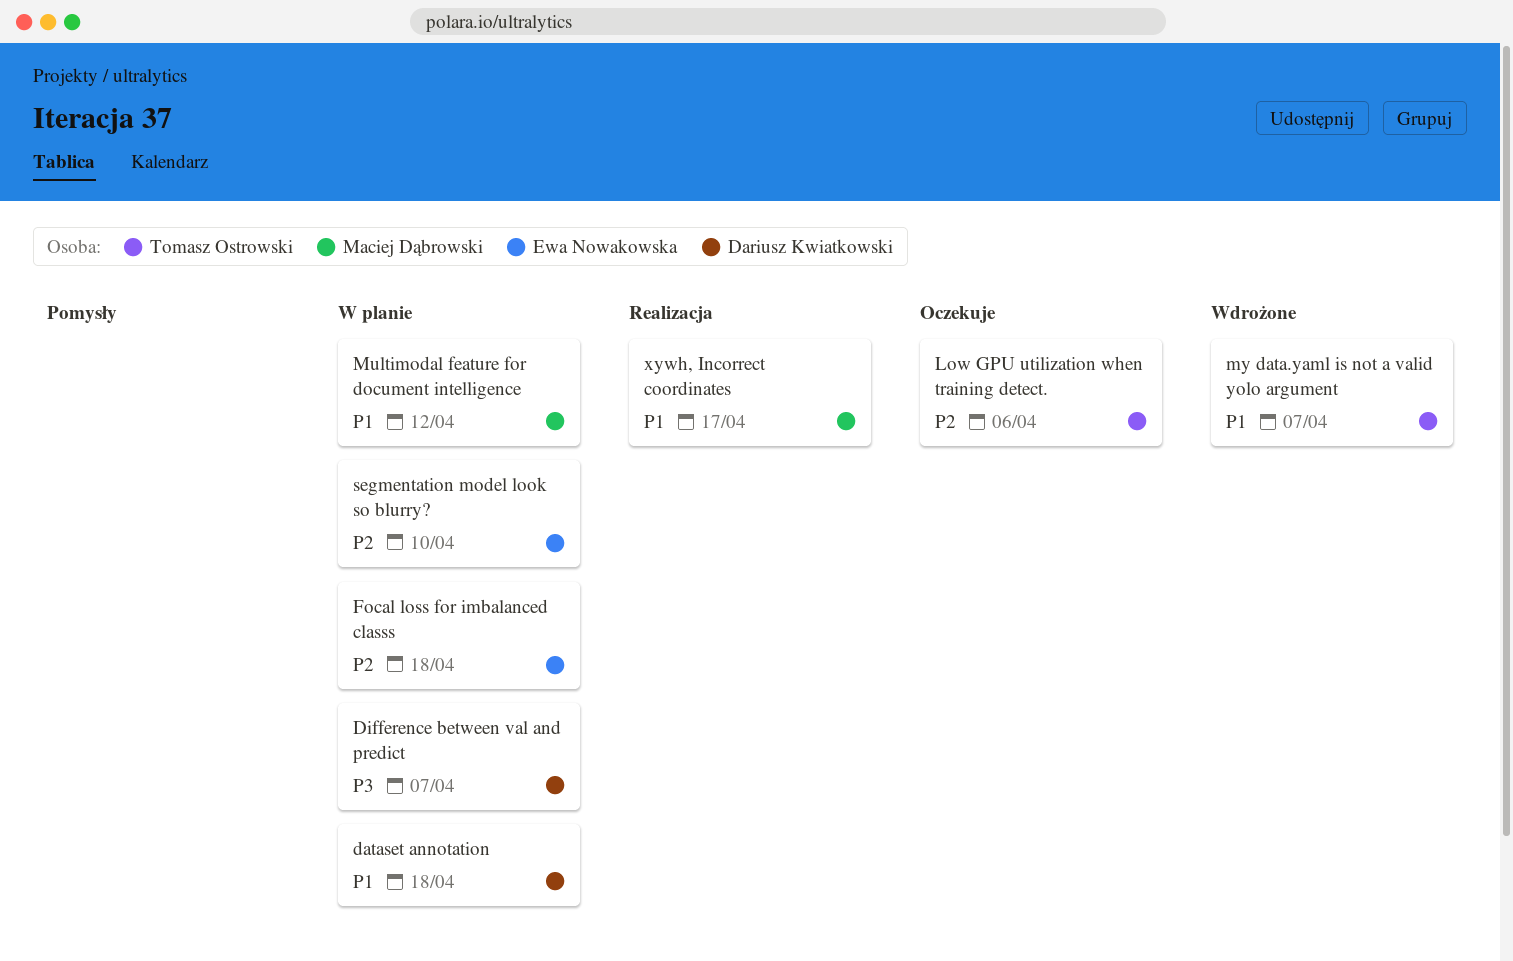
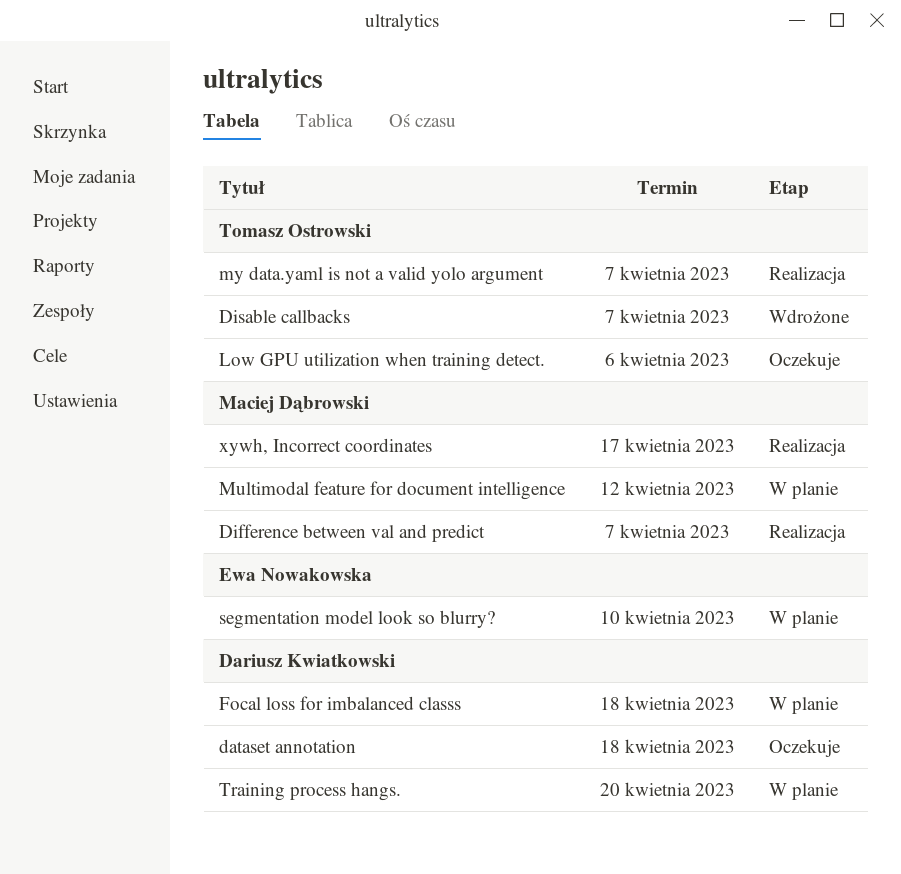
dataset annotation, status: W planie -> Oczekuje
Difference between val and predict, status: W planie -> Realizacja
Difference between val and predict, owner: Dariusz Kwiatkowski -> Maciej Dąbrowski
Disable callbacks: none -> present
Focal loss for imbalanced classs, owner: Ewa Nowakowska -> Dariusz Kwiatkowski
my data.yaml is not a valid yolo argument, status: Wdrożone -> Realizacja
Training process hangs.: none -> present

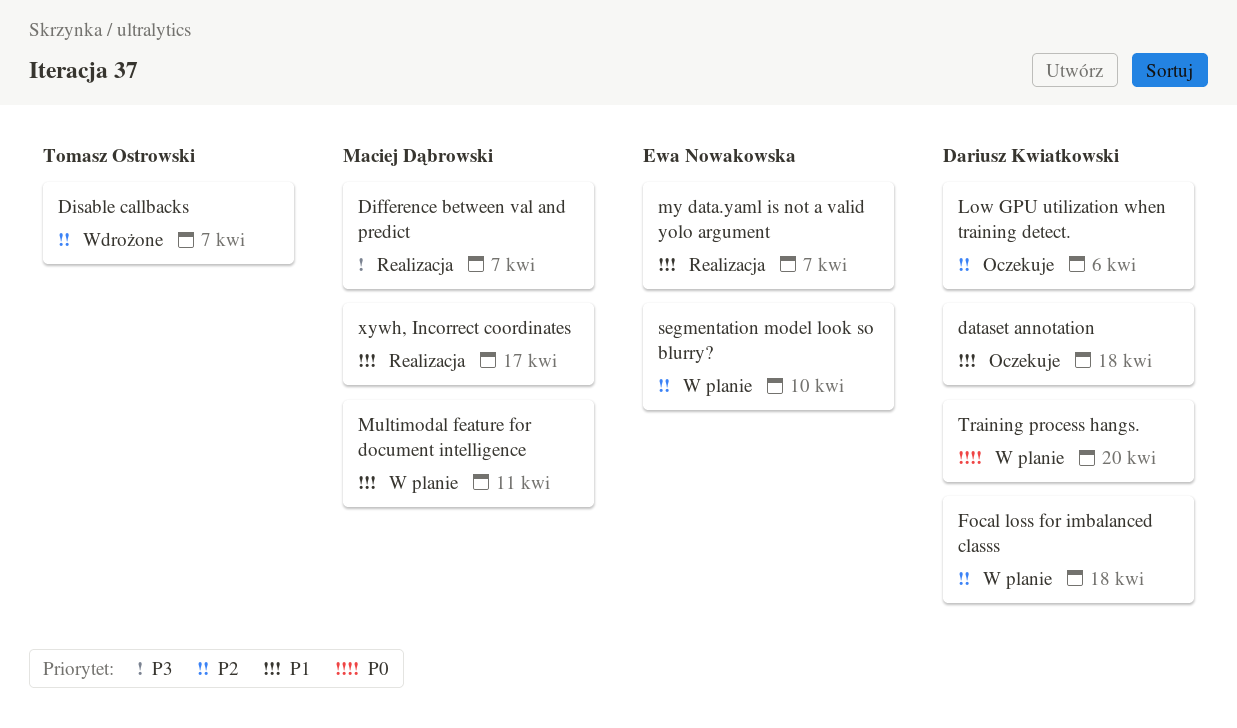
Low GPU utilization when training detect., owner: Tomasz Ostrowski -> Dariusz Kwiatkowski
Multimodal feature for document intelligence, due: Apr 12 -> Apr 11
my data.yaml is not a valid yolo argument, owner: Tomasz Ostrowski -> Ewa Nowakowska

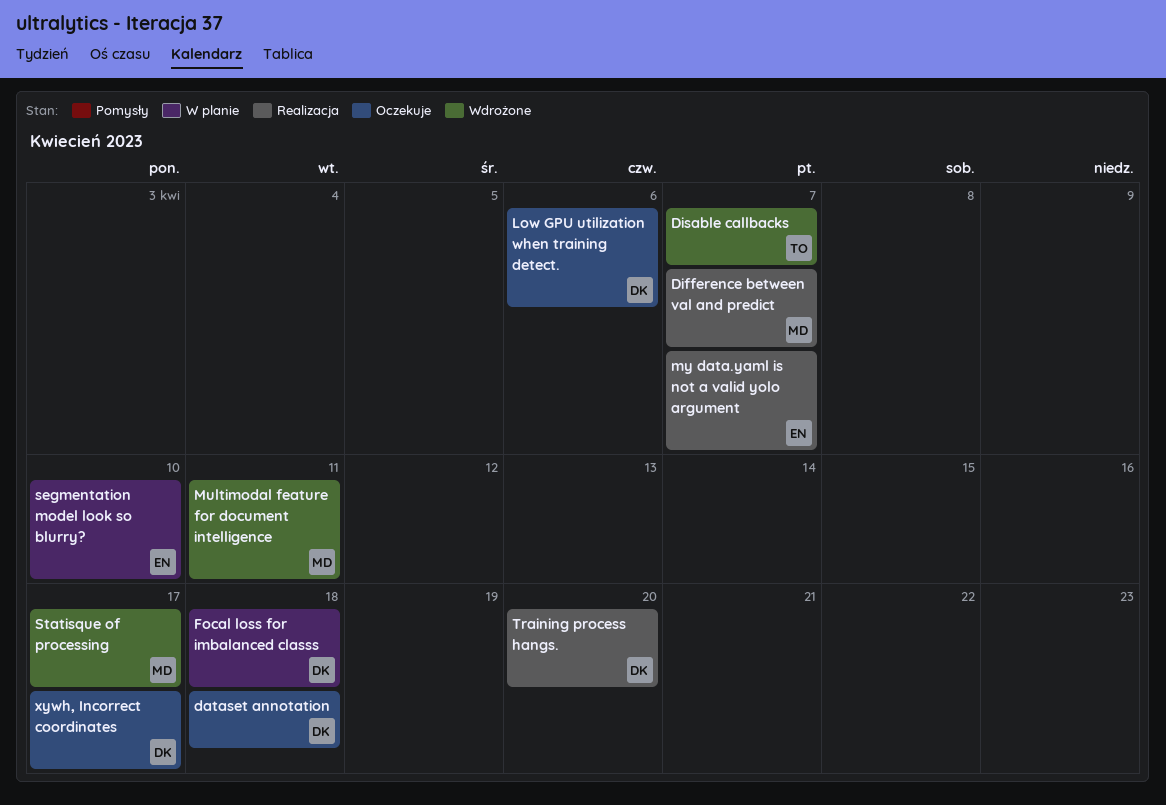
Multimodal feature for document intelligence, status: W planie -> Wdrożone
Statisque of processing: none -> present
Training process hangs., status: W planie -> Realizacja
xywh, Incorrect coordinates, status: Realizacja -> Oczekuje
xywh, Incorrect coordinates, owner: Maciej Dąbrowski -> Dariusz Kwiatkowski

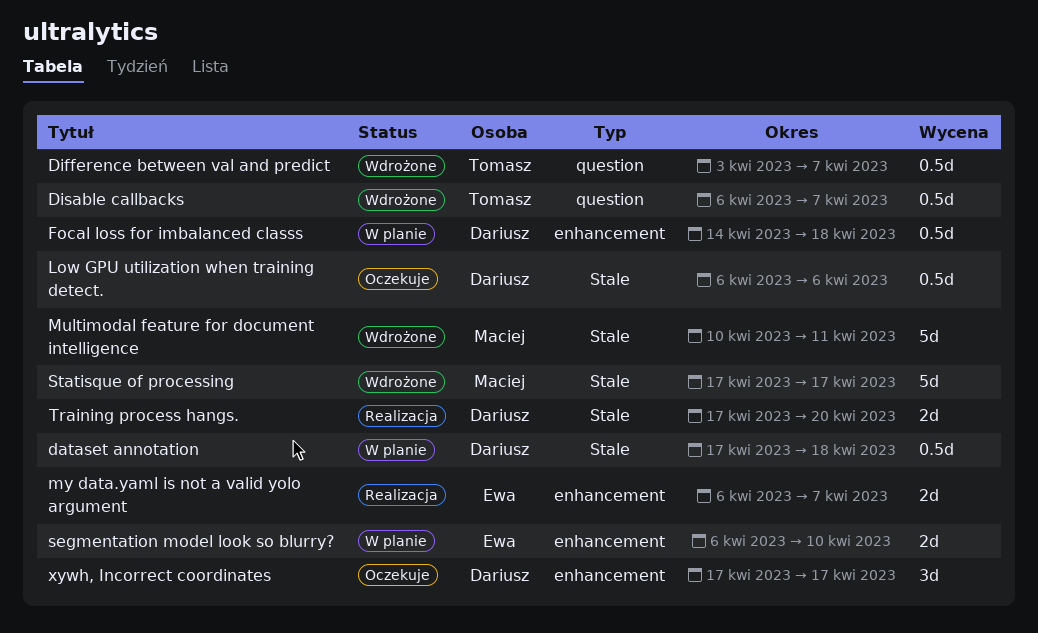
dataset annotation, status: Oczekuje -> W planie
Difference between val and predict, status: Realizacja -> Wdrożone
Difference between val and predict, owner: Maciej -> Tomasz

